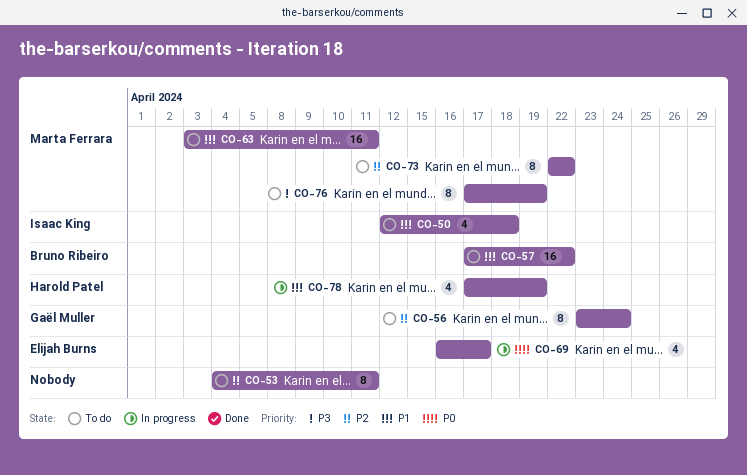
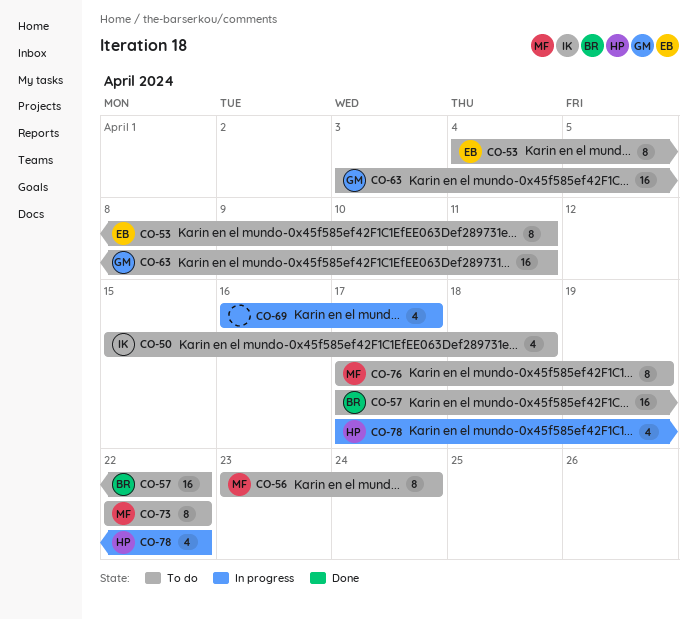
CO-50, start: Apr 12 -> Apr 15
CO-53, owner: none -> Elijah Burns
CO-56, owner: Gaël Muller -> Marta Ferrara
CO-63, owner: Marta Ferrara -> Gaël Muller
CO-69, owner: Elijah Burns -> none
CO-78, due: Apr 19 -> Apr 22

